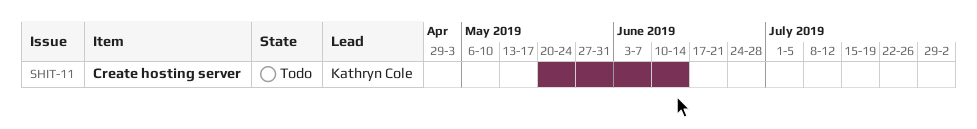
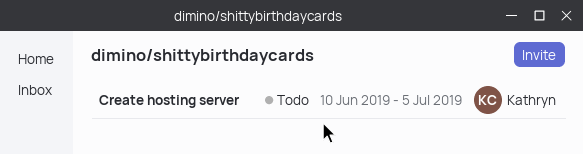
Create hosting server, start: May 20 -> Jun 10
Create hosting server, due: Jun 14 -> Jul 5

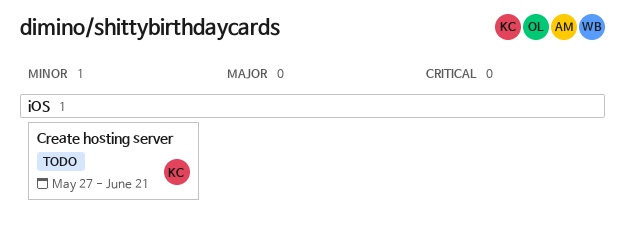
Create hosting server, start: Jun 10 -> May 27
Create hosting server, due: Jul 5 -> Jun 21

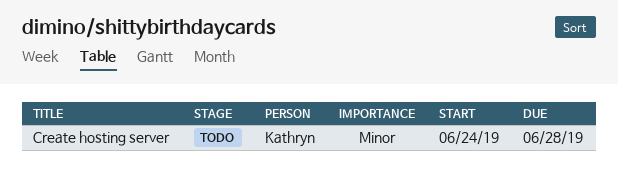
Create hosting server, start: May 27 -> Jun 24
Create hosting server, due: Jun 21 -> Jun 28

